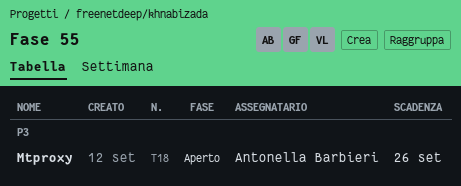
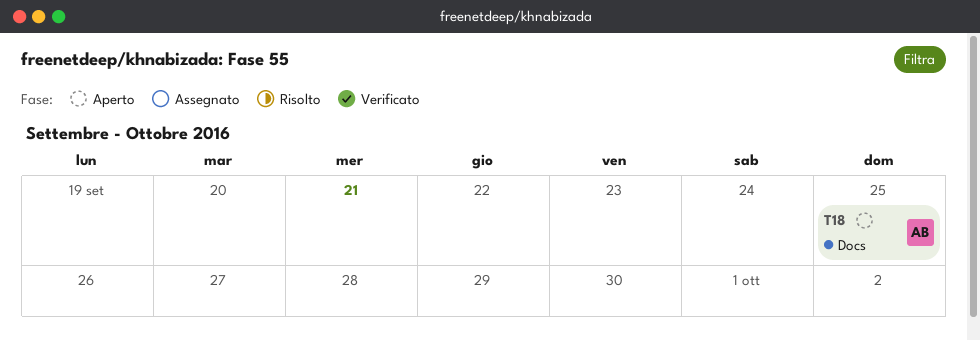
T18, due: Sep 26 -> Sep 25

